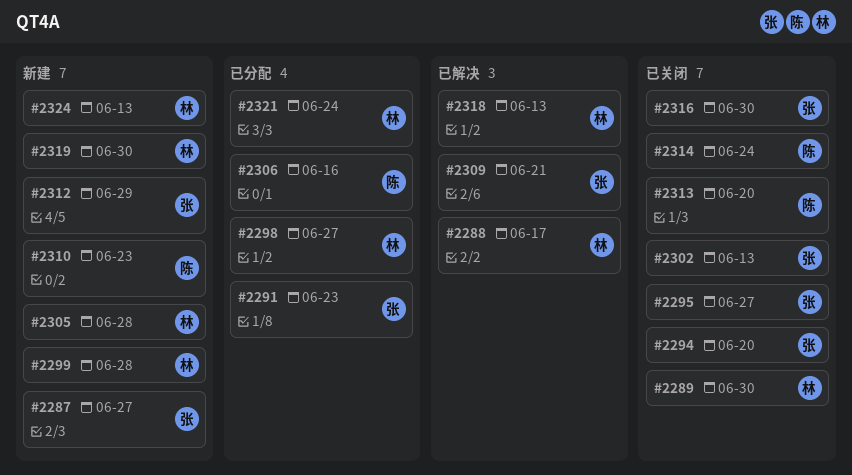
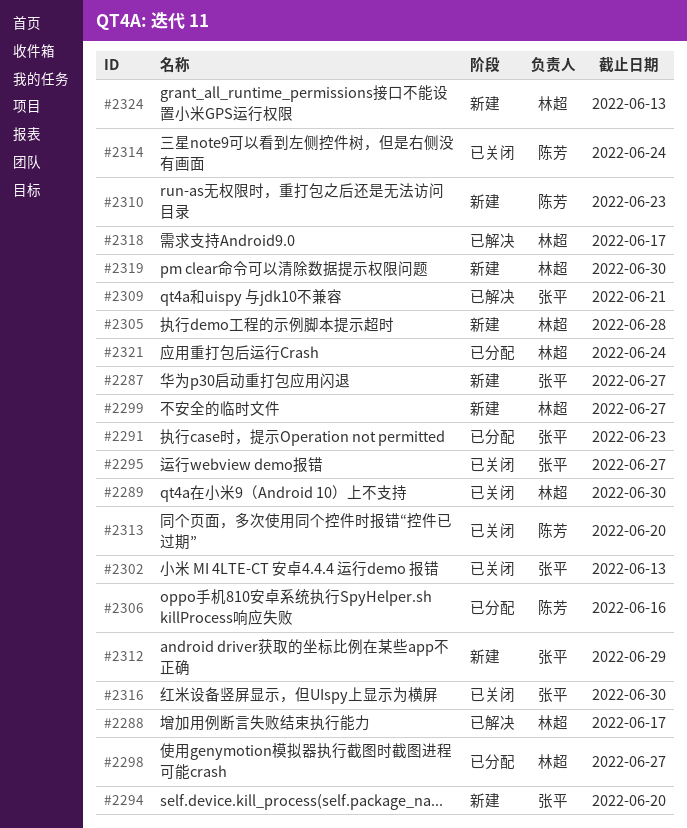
#2294, status: 已关闭 -> 新建
#2299, due: Jun 28 -> Jun 27
#2318, due: Jun 13 -> Jun 17

